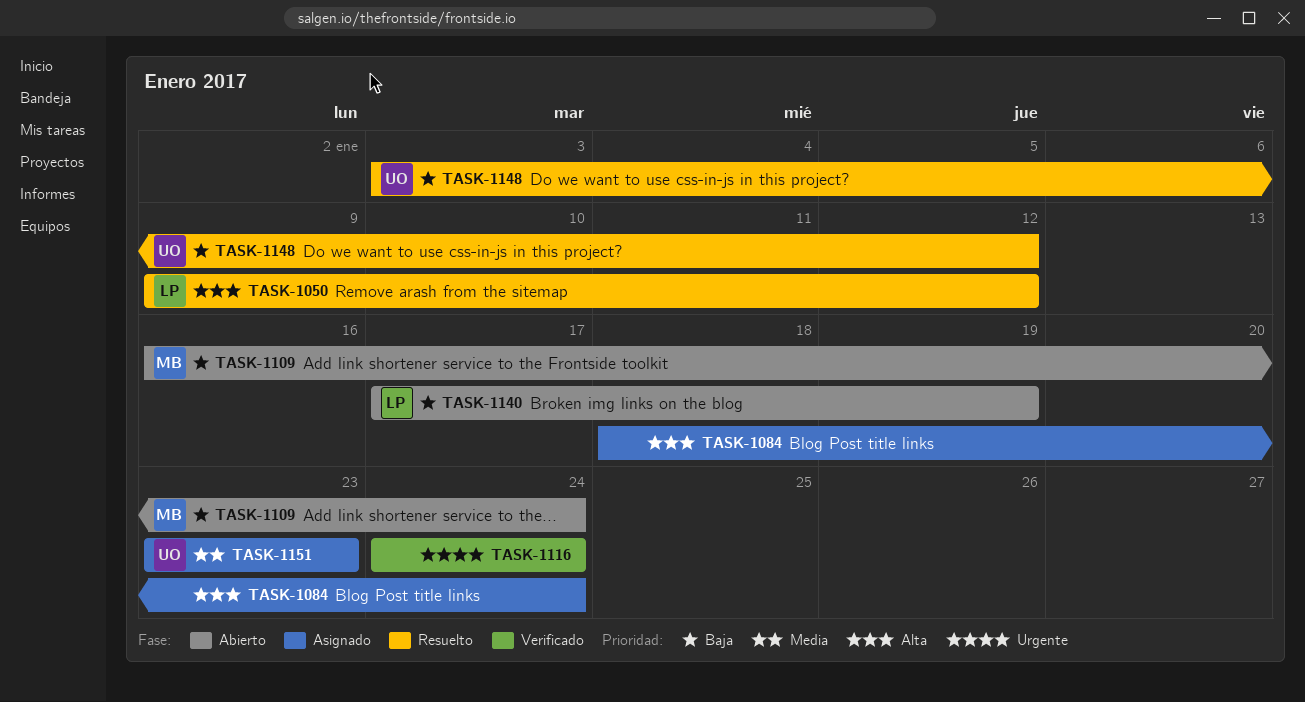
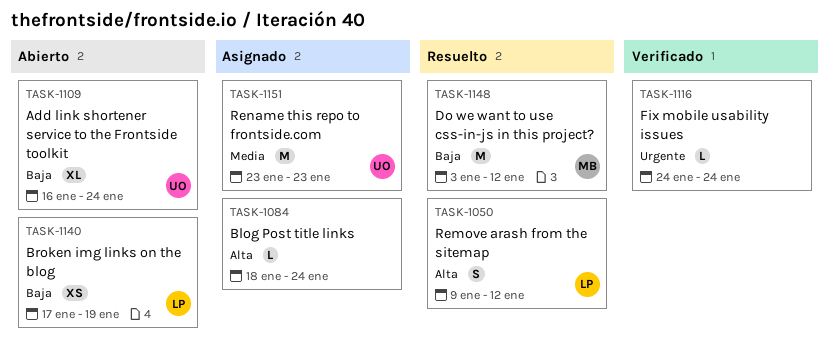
TASK-1109, owner: MB -> UO
TASK-1148, owner: UO -> MB

